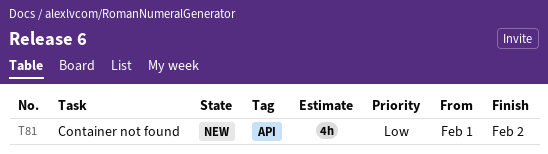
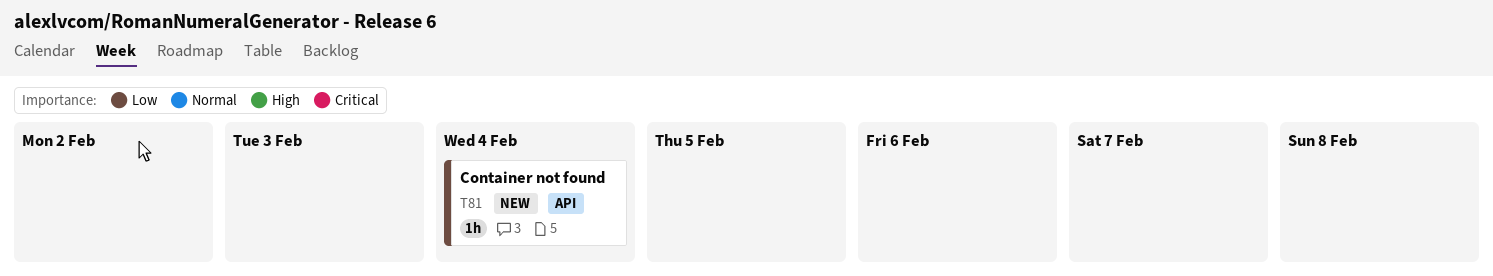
T81, estimate: 4h -> 1h
T81, due: Feb 2 -> Feb 4

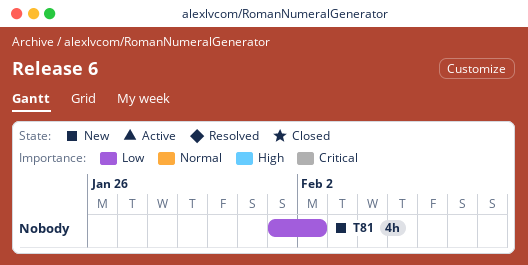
T81, estimate: 1h -> 4h
T81, due: Feb 4 -> Feb 2

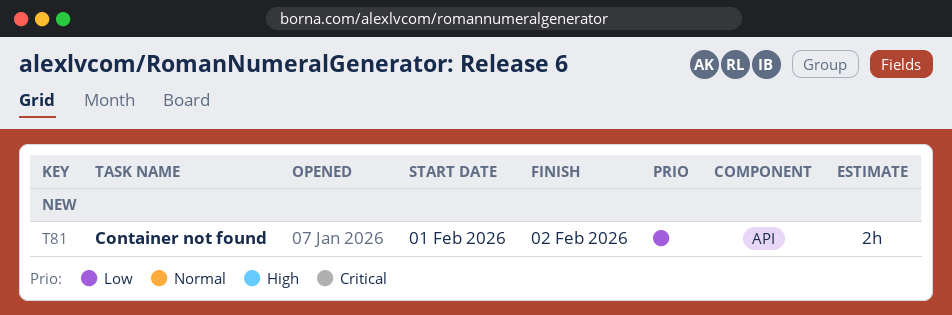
T81, estimate: 4h -> 2h

